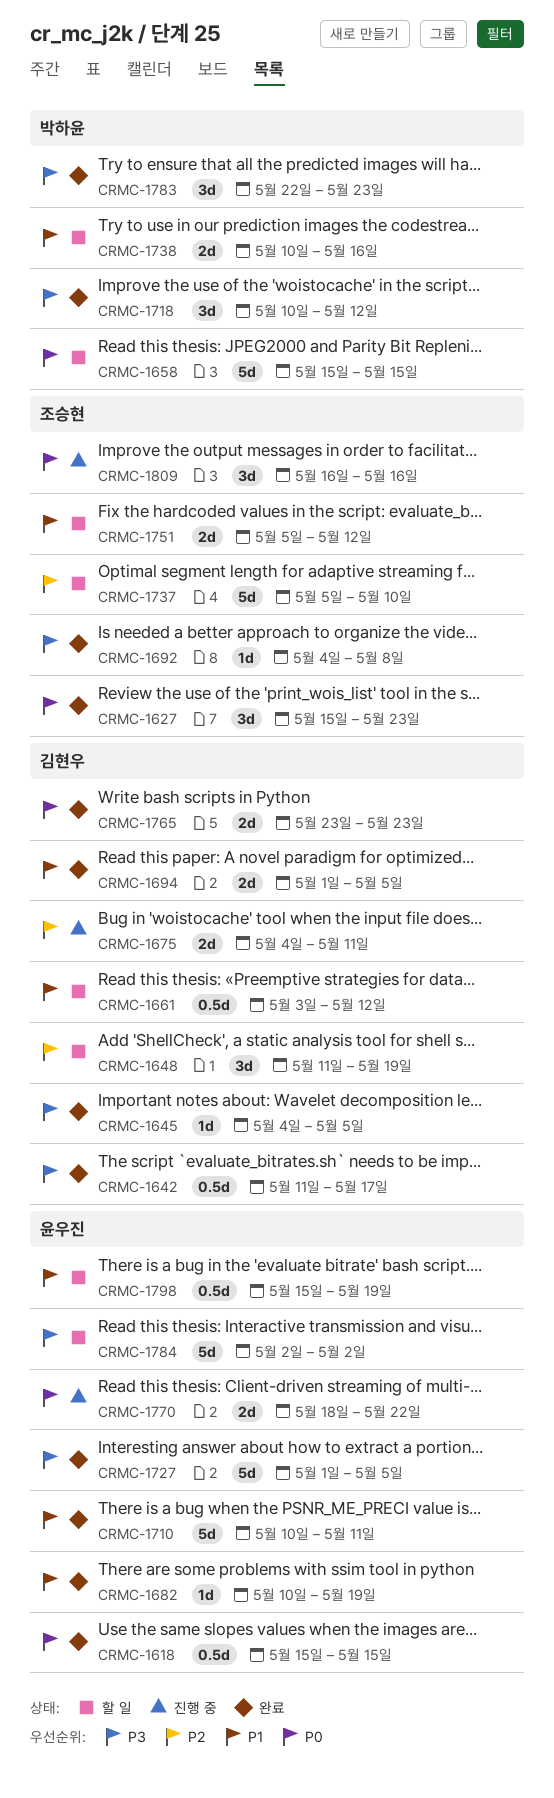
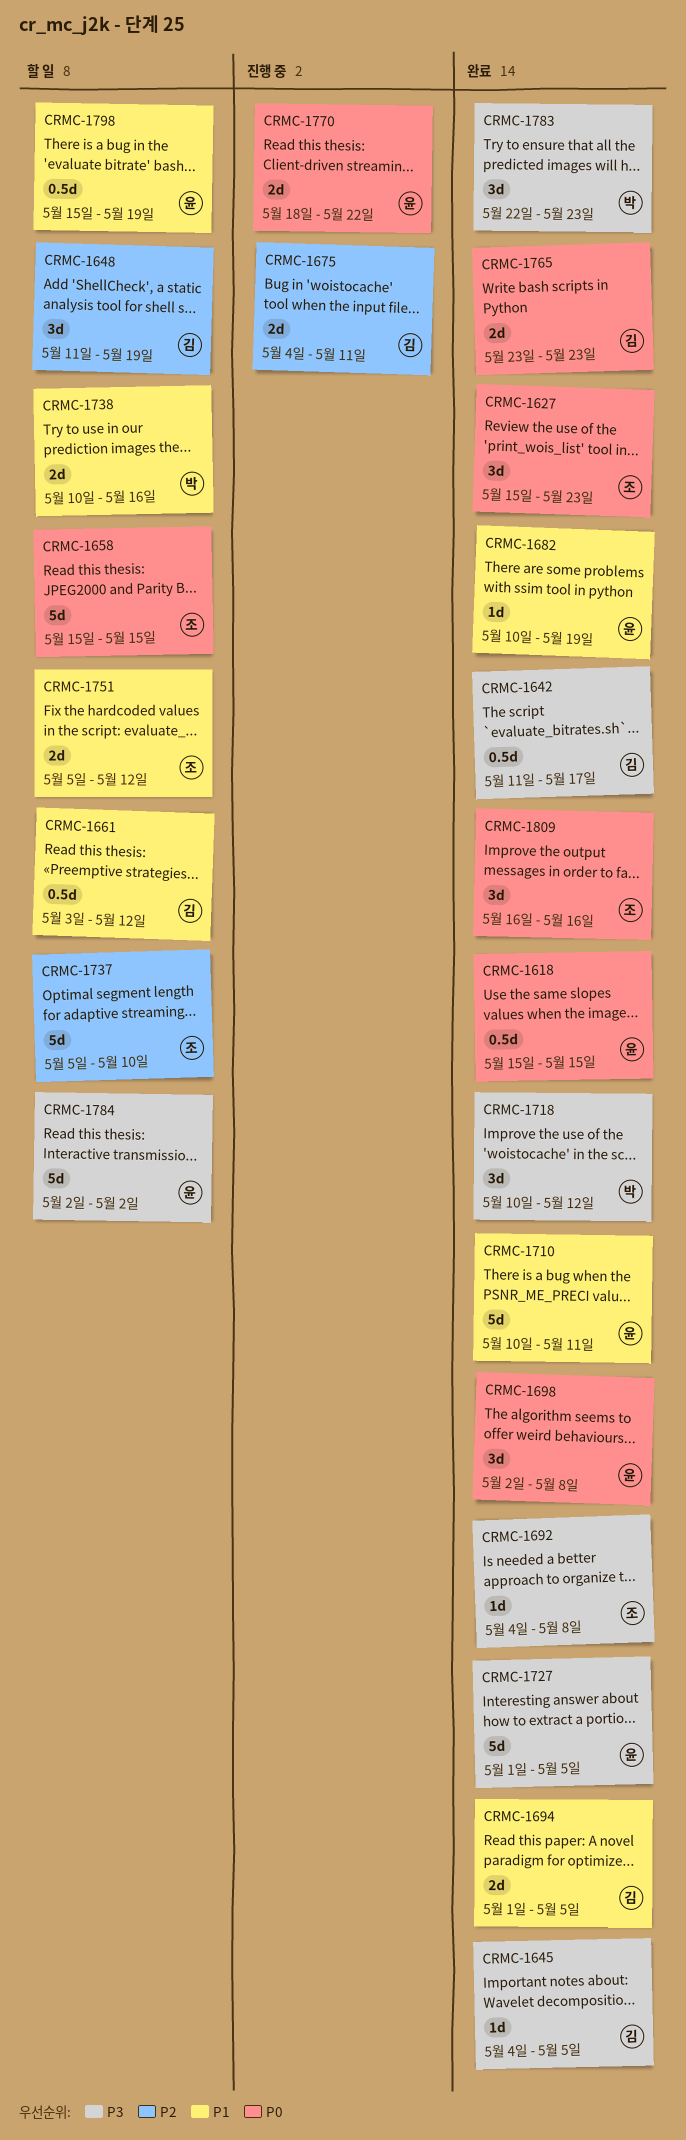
CRMC-1658, owner: 박하윤 -> 조승현
CRMC-1698: none -> present
CRMC-1809, status: 진행 중 -> 완료

